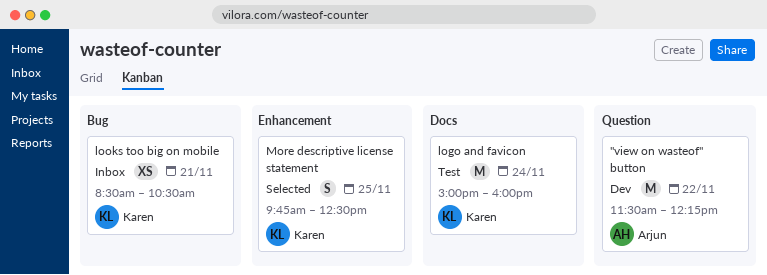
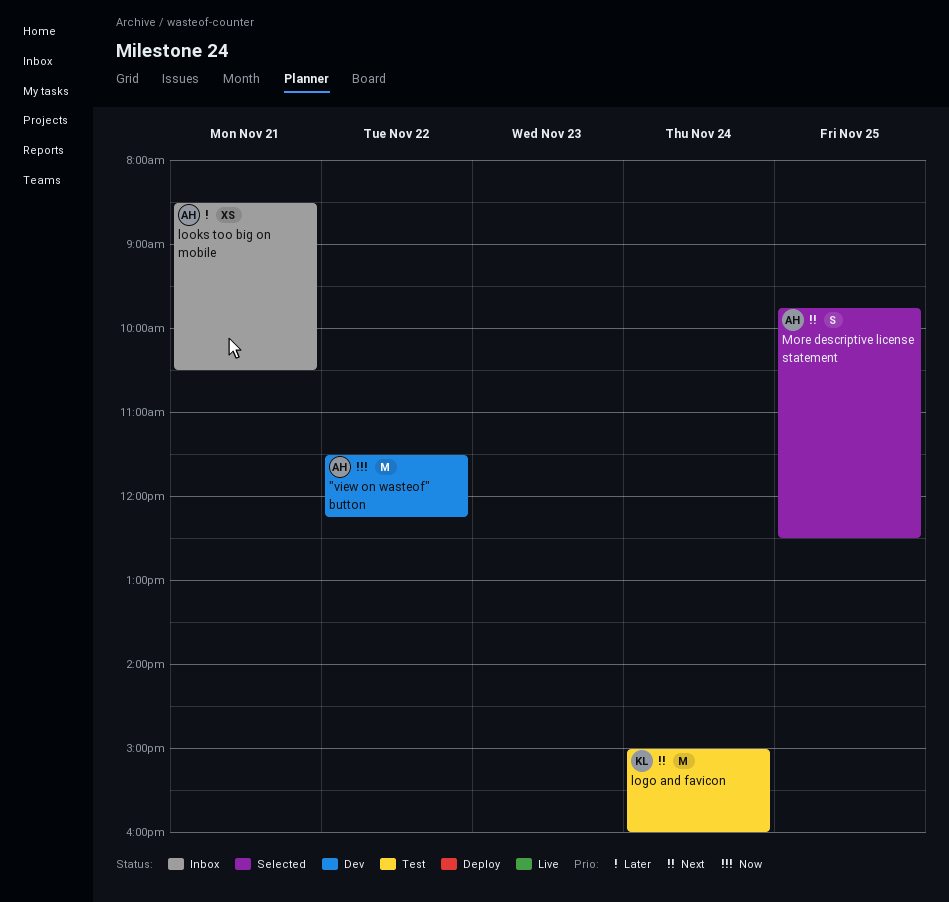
looks too big on mobile, owner: Karen -> Arjun
More descriptive license statement, owner: Karen -> Arjun

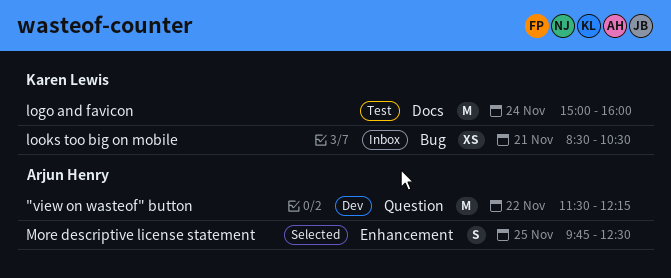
looks too big on mobile, owner: Arjun Henry -> Karen Lewis

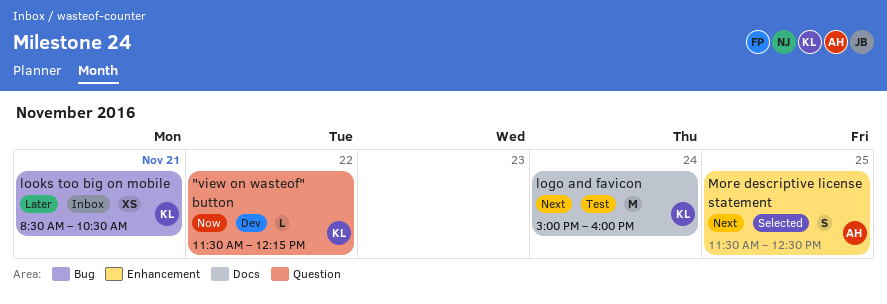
"view on wasteof" button, owner: Arjun Henry -> Karen Lewis
"view on wasteof" button, estimate: M -> L
More descriptive license statement, begins: 09:45 -> 11:30

